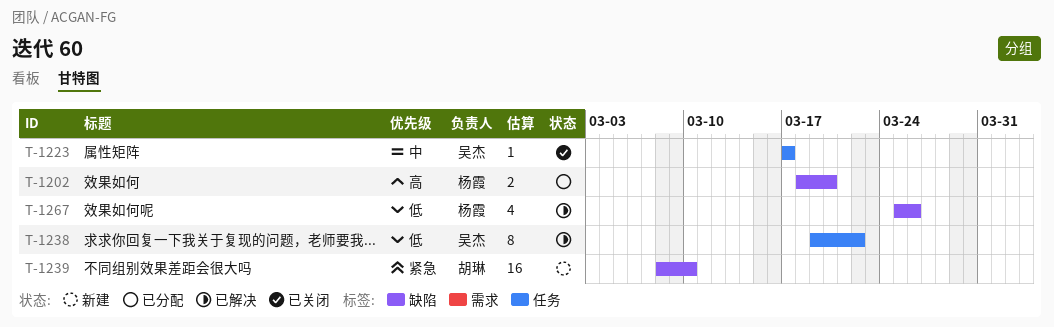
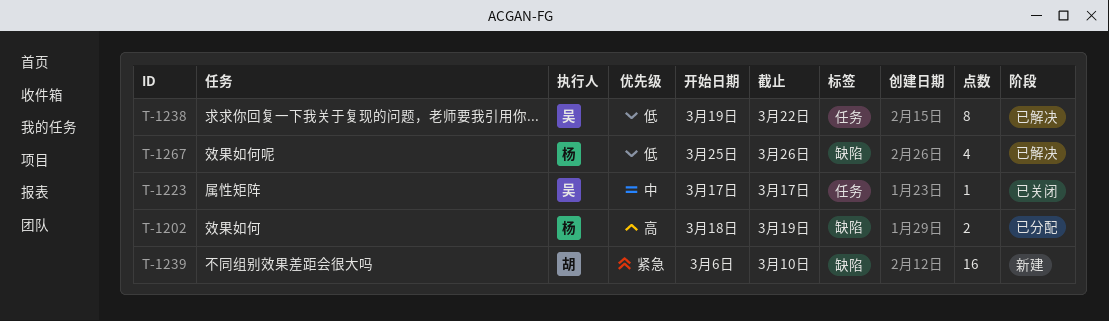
T-1202, due: Mar 20 -> Mar 19
T-1239, start: Mar 8 -> Mar 6

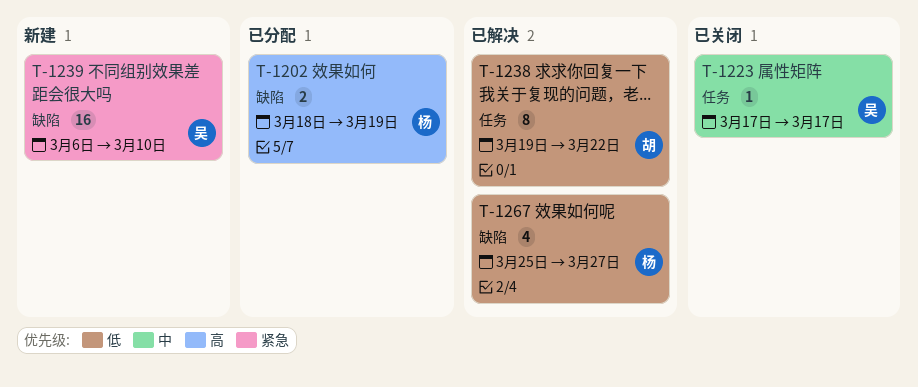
T-1238, owner: 吴 -> 胡
T-1239, owner: 胡 -> 吴
T-1267, due: Mar 26 -> Mar 27

